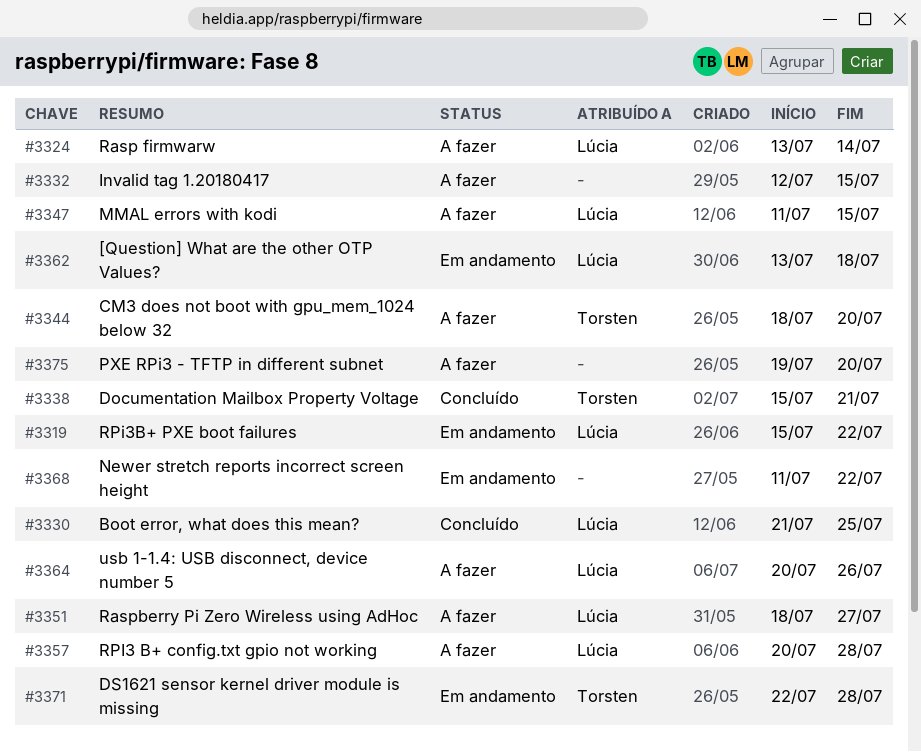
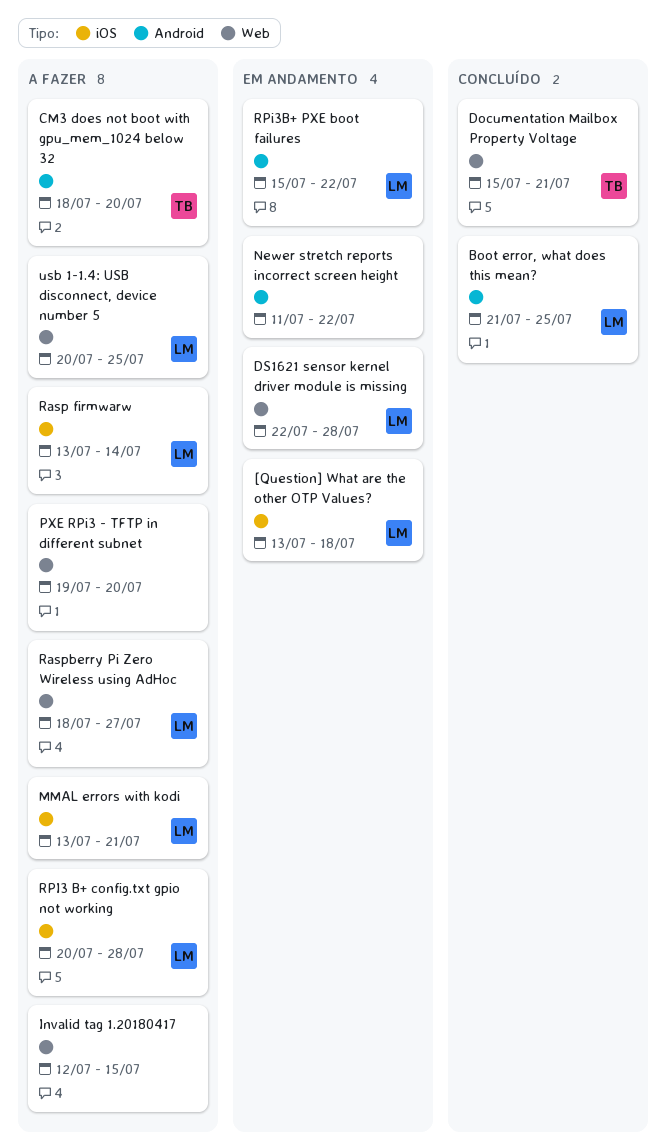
DS1621 sensor kernel driver module is missing, owner: Torsten -> Lúcia
MMAL errors with kodi, start: Jul 11 -> Jul 13
MMAL errors with kodi, due: Jul 15 -> Jul 21
usb 1-1.4: USB disconnect, device number 5, due: Jul 26 -> Jul 25

